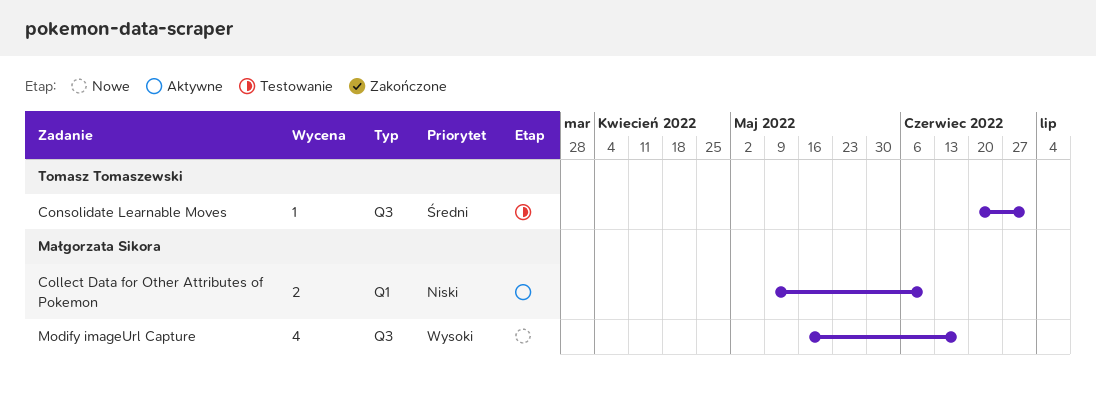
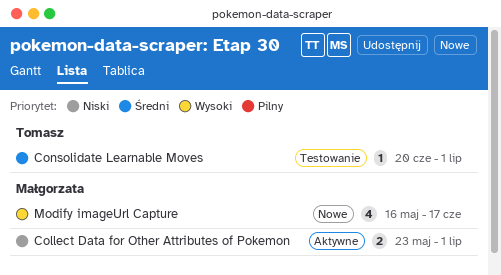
Collect Data for Other Attributes of Pokemon, start: May 9 -> May 23
Collect Data for Other Attributes of Pokemon, due: Jun 10 -> Jul 1

